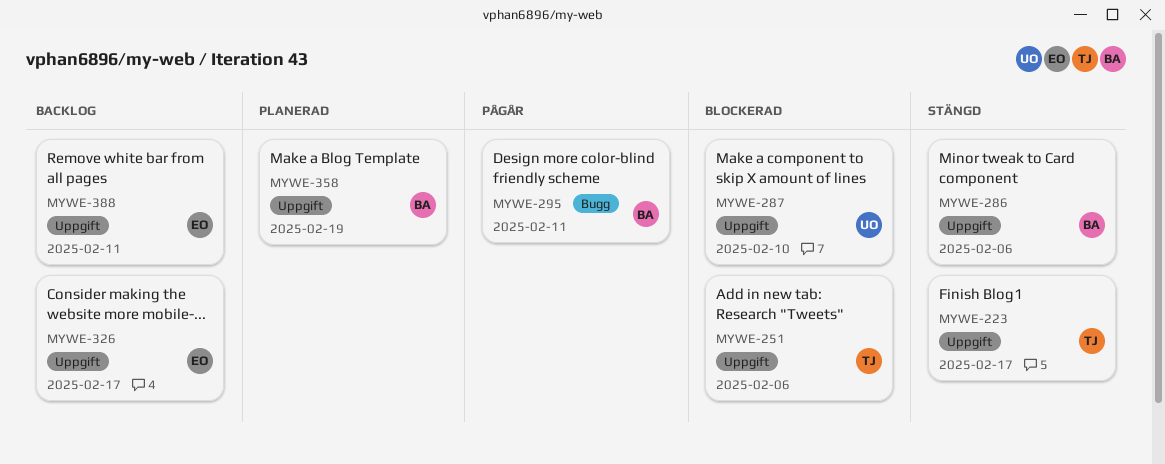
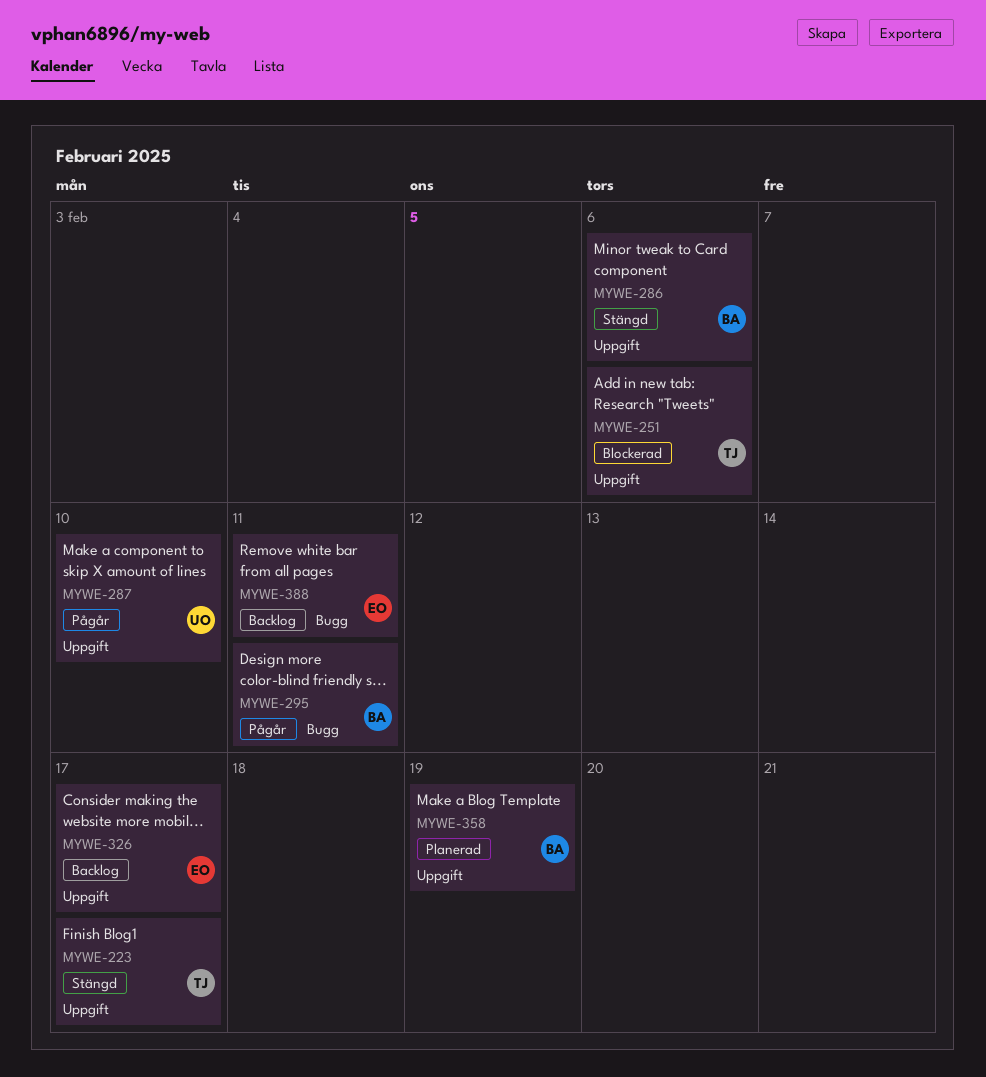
MYWE-287, status: Blockerad -> Pågår
MYWE-388, label: Uppgift -> Bugg

